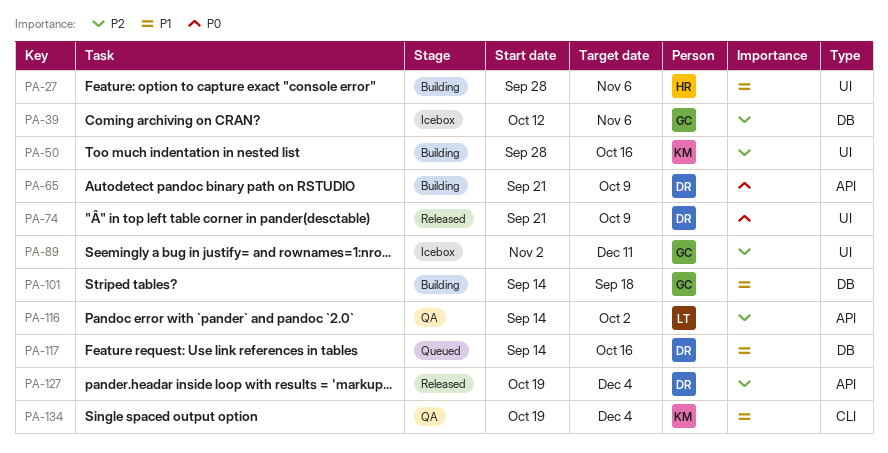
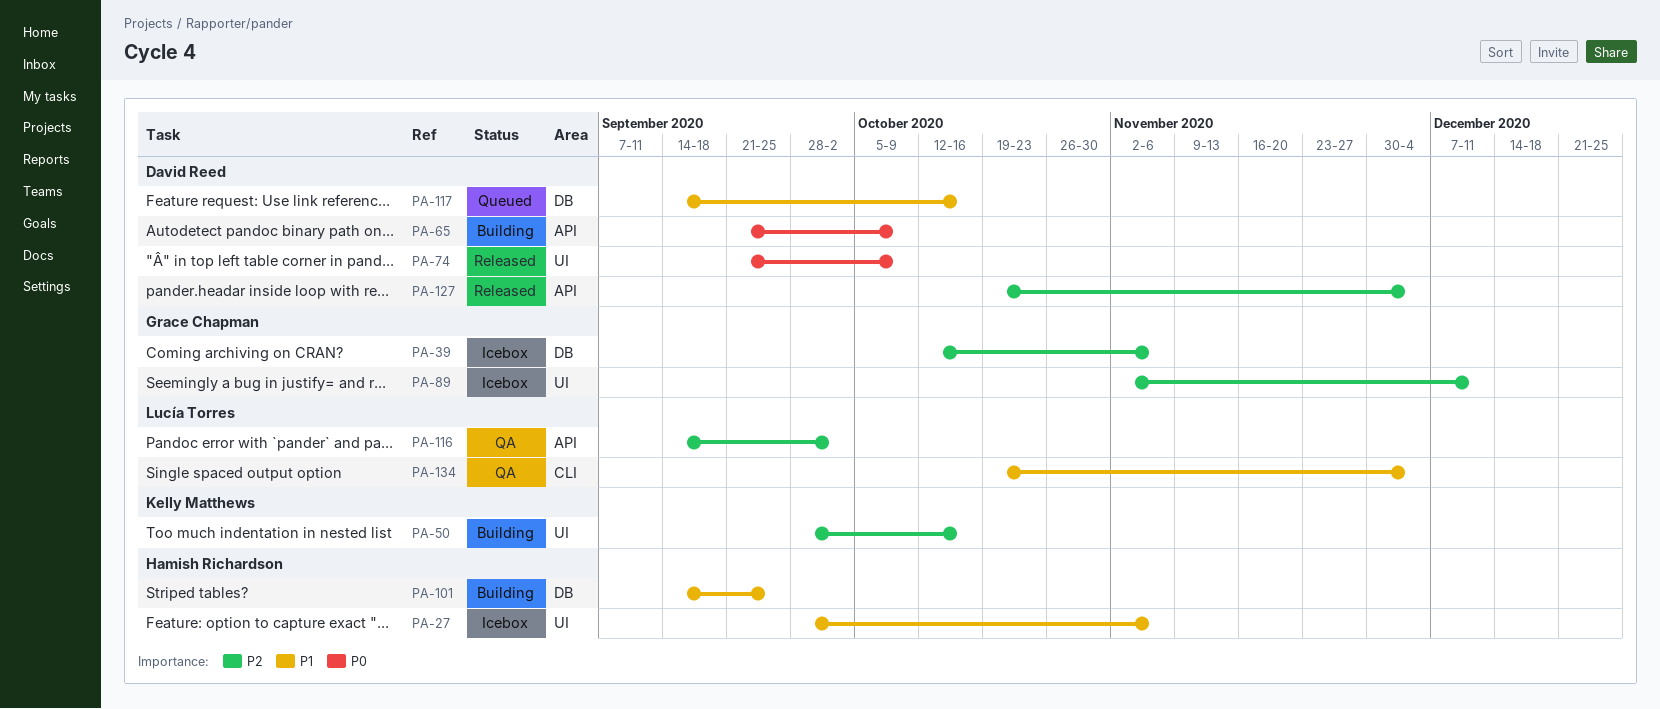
PA-27, status: Building -> Icebox
PA-101, owner: Grace Chapman -> Hamish Richardson
PA-101, due: Sep 18 -> Sep 25
PA-134, owner: Kelly Matthews -> Lucía Torres

